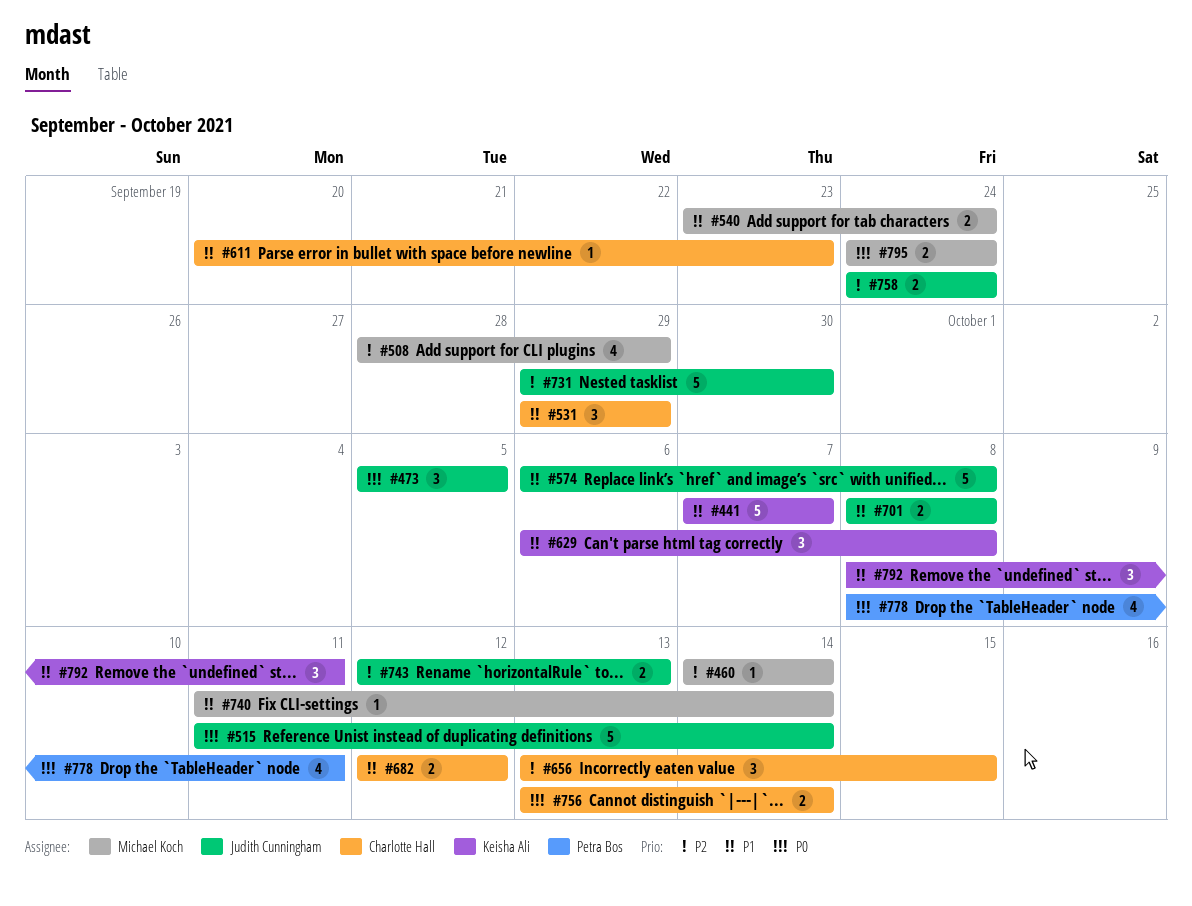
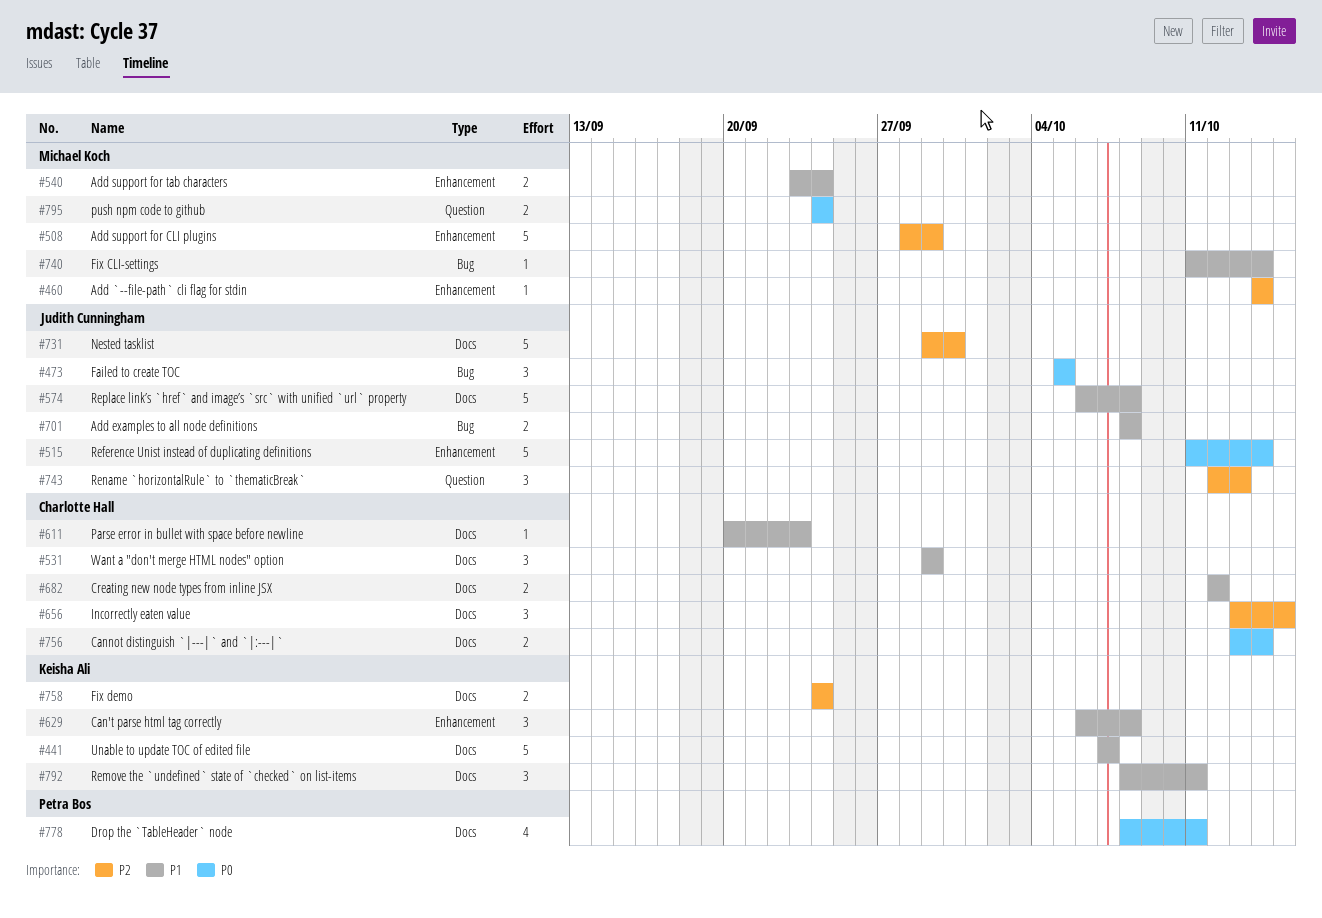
#508, estimate: 4 -> 5
#743, estimate: 2 -> 3
#758, owner: Judith Cunningham -> Keisha Ali

